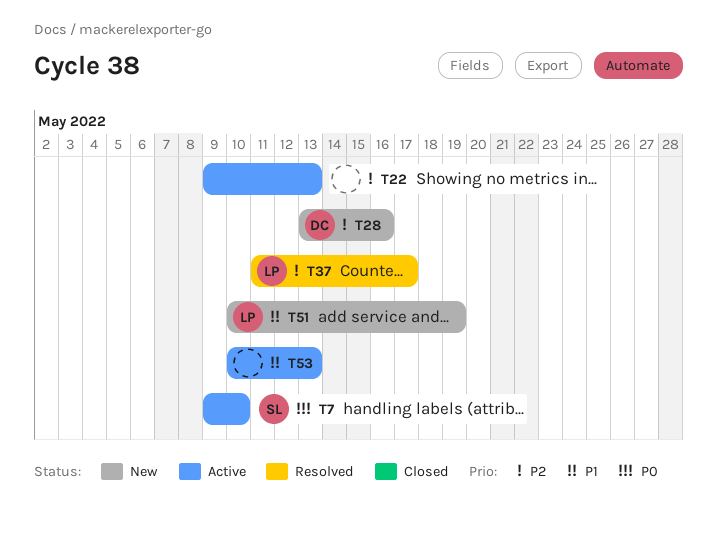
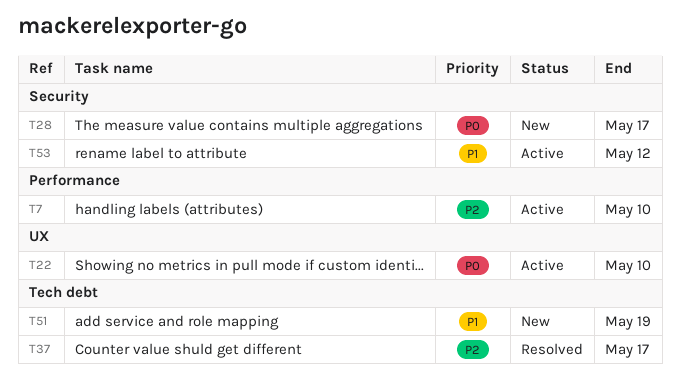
T7, priority: P0 -> P2
T22, priority: P2 -> P0
T22, due: May 13 -> May 10
T28, priority: P2 -> P0
T28, due: May 16 -> May 17
T53, due: May 13 -> May 12

